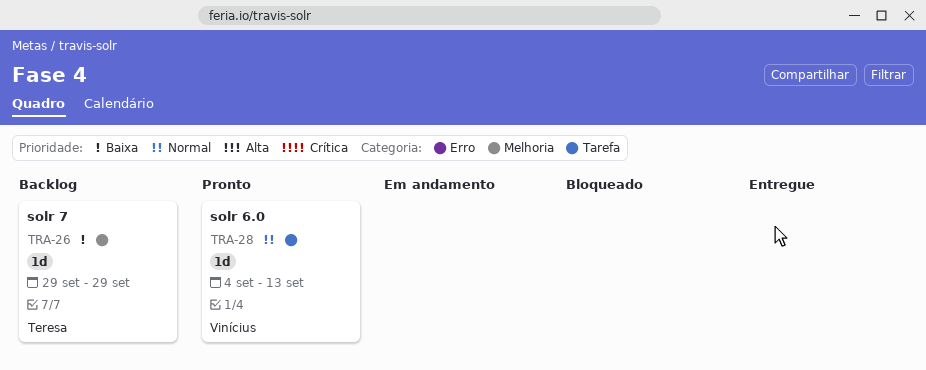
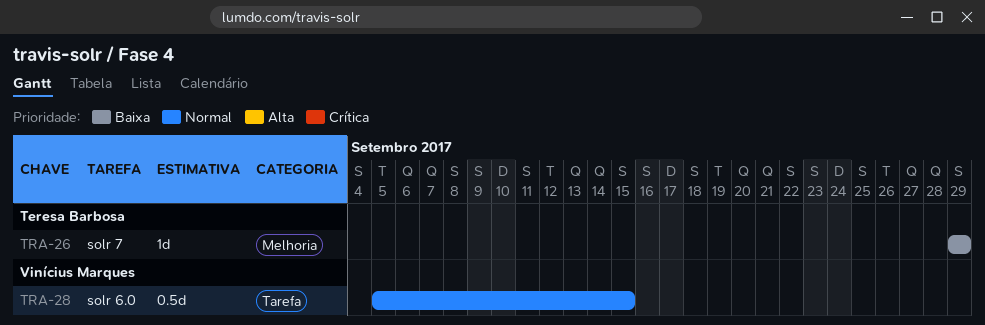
TRA-28, estimate: 1d -> 0.5d
TRA-28, start: Sep 4 -> Sep 5
TRA-28, due: Sep 13 -> Sep 15

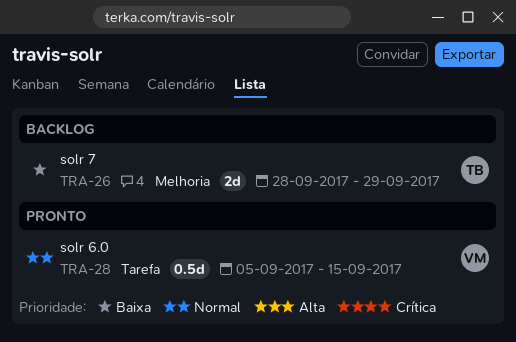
TRA-26, estimate: 1d -> 2d
TRA-26, start: Sep 29 -> Sep 28

